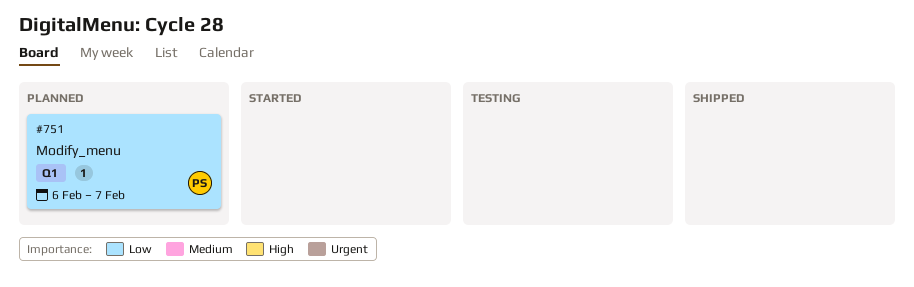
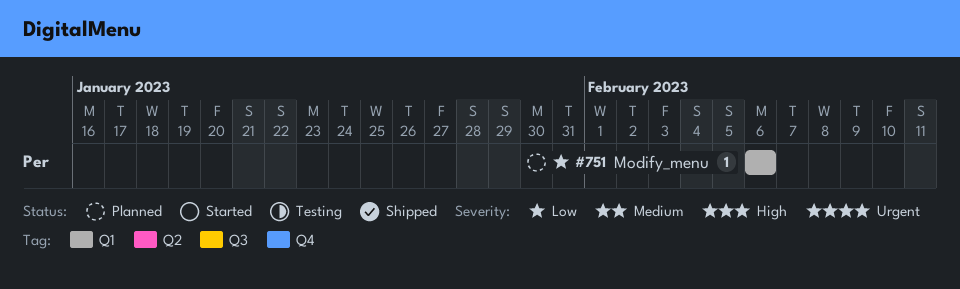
#751, due: Feb 7 -> Feb 6

